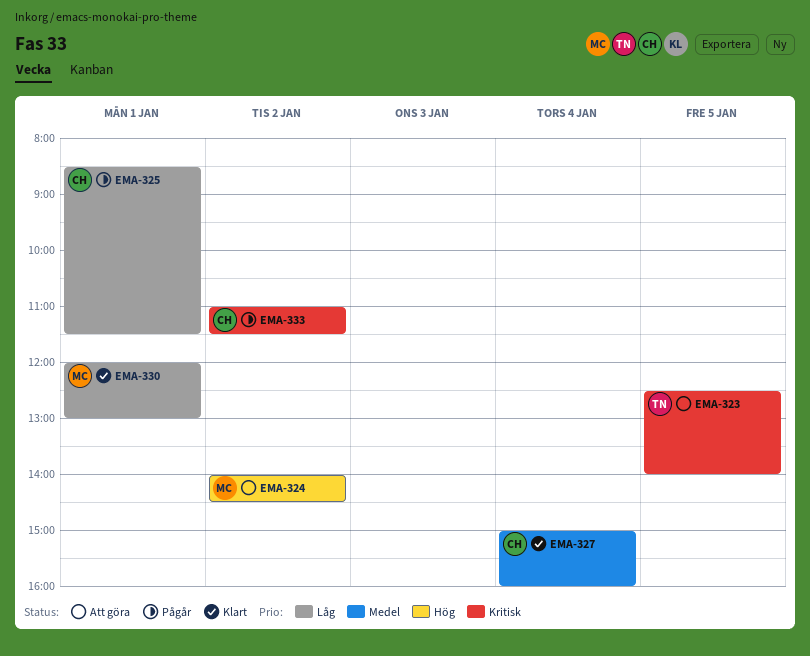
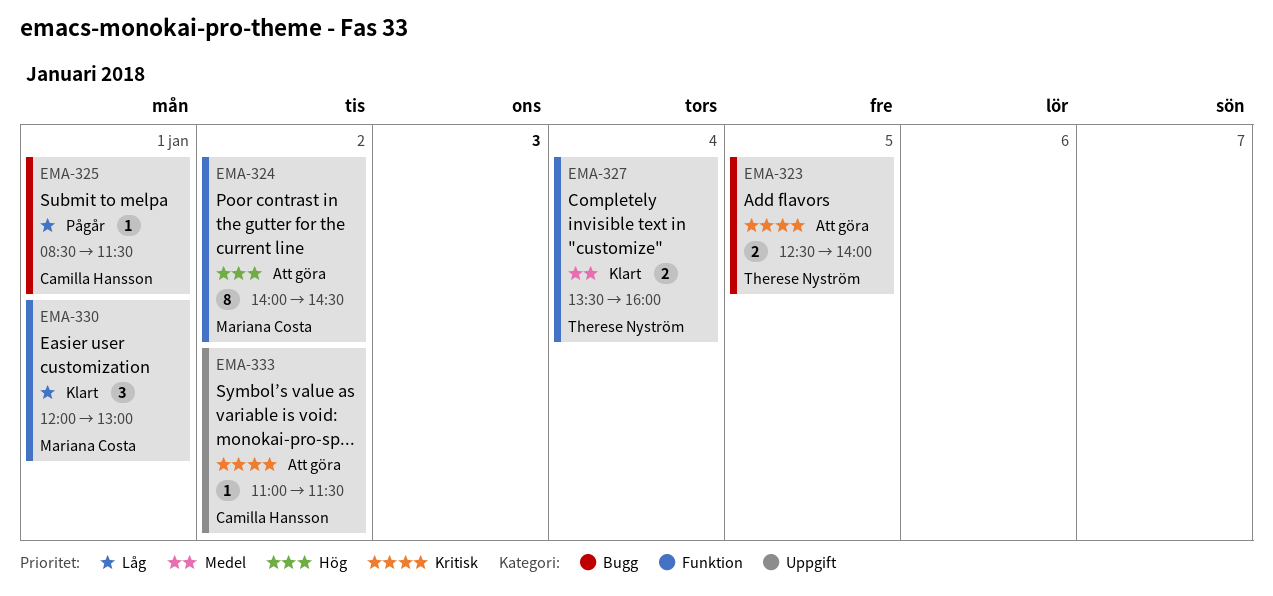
EMA-327, owner: Camilla Hansson -> Therese Nyström
EMA-327, begins: 15:00 -> 13:30
EMA-333, status: Pågår -> Att göra

